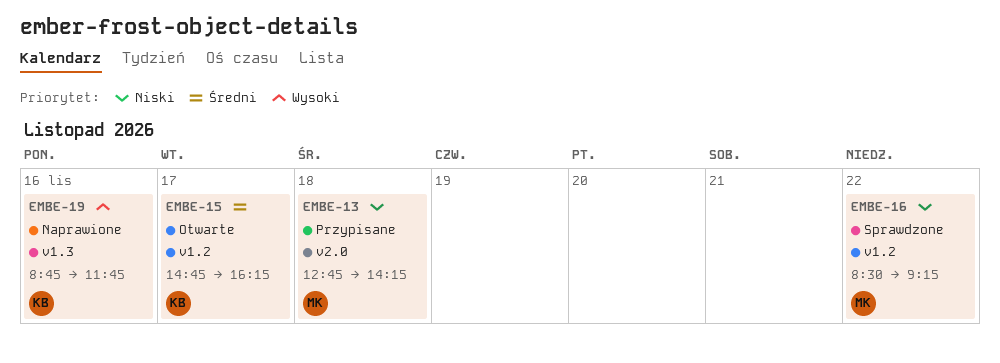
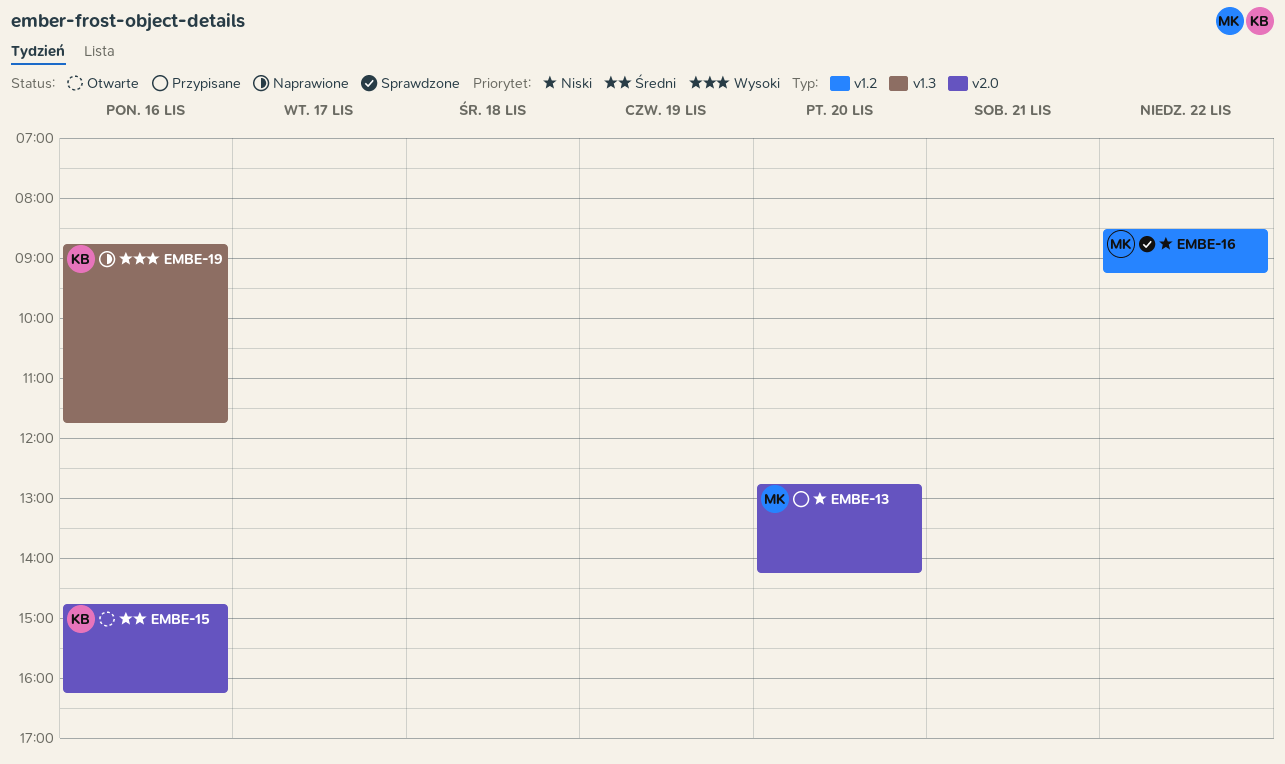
EMBE-13, day: Nov 18 -> Nov 20
EMBE-15, label: v1.2 -> v2.0
EMBE-15, day: Nov 17 -> Nov 16

